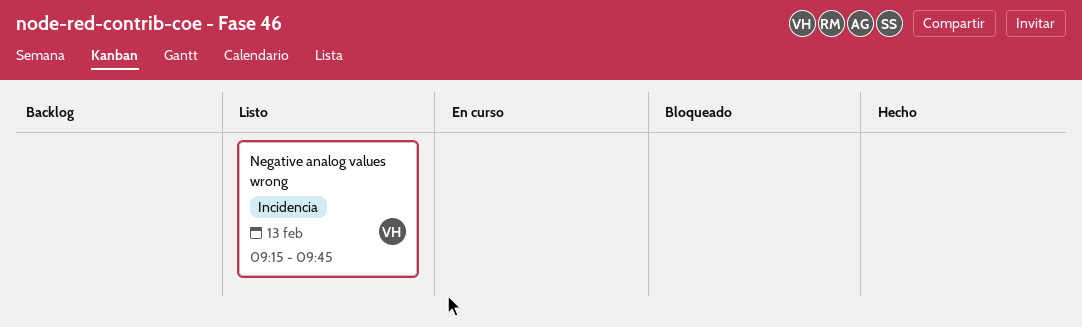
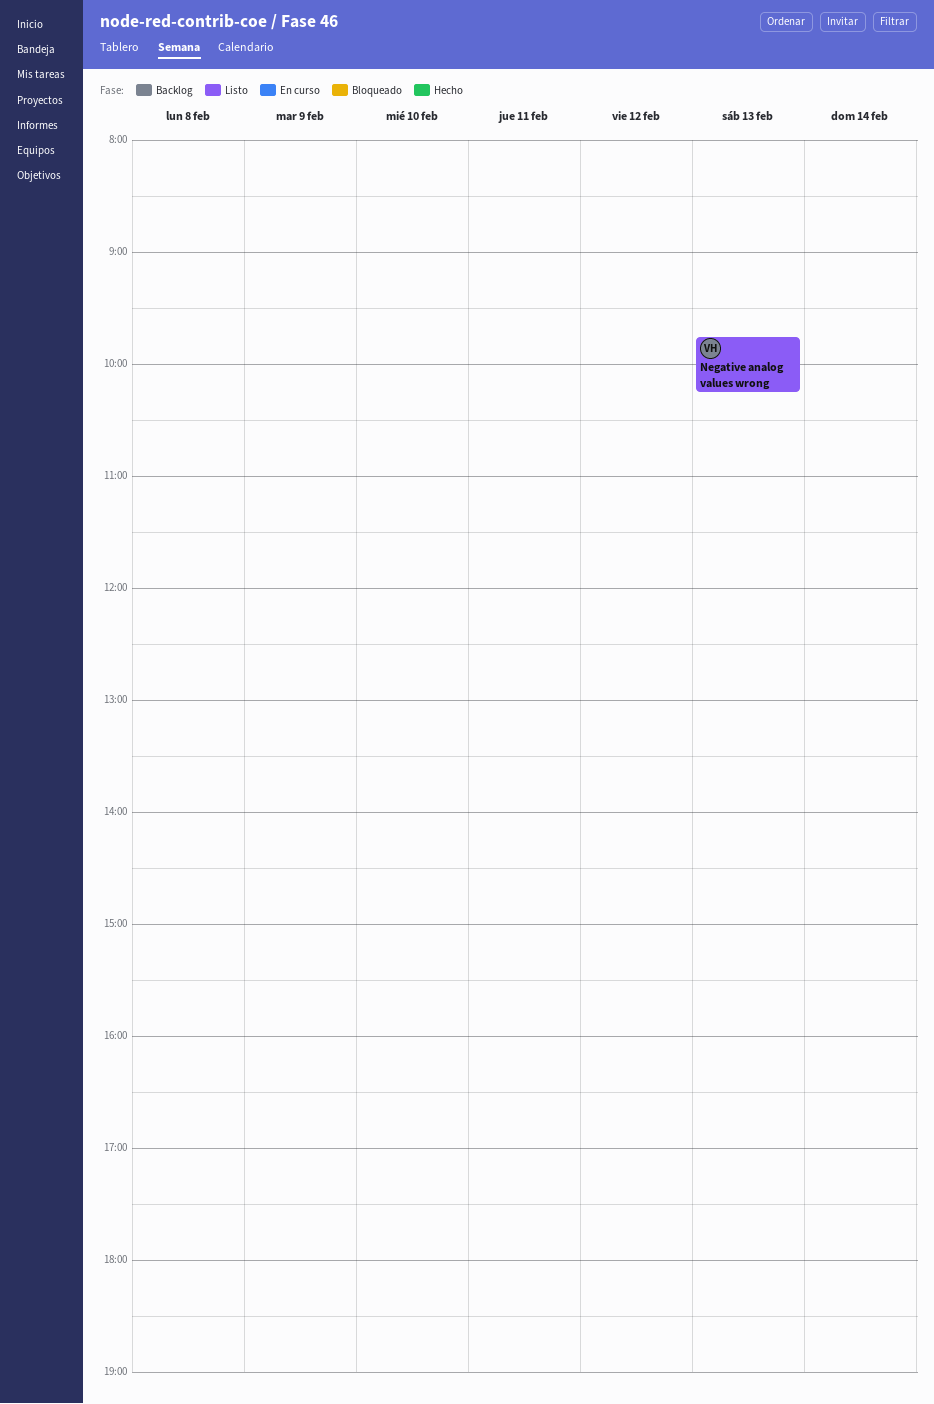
Negative analog values wrong, begins: 09:15 -> 09:45
Negative analog values wrong, ends: 09:45 -> 10:15

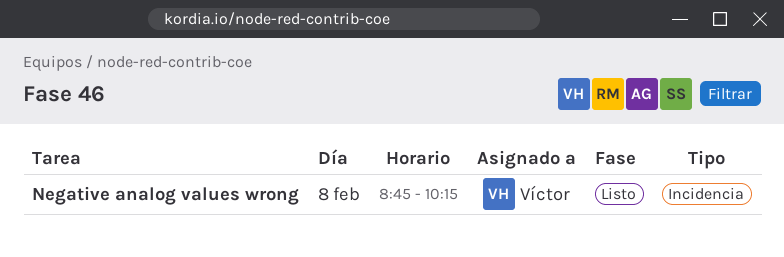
Negative analog values wrong, day: Feb 13 -> Feb 8
Negative analog values wrong, begins: 09:45 -> 08:45

